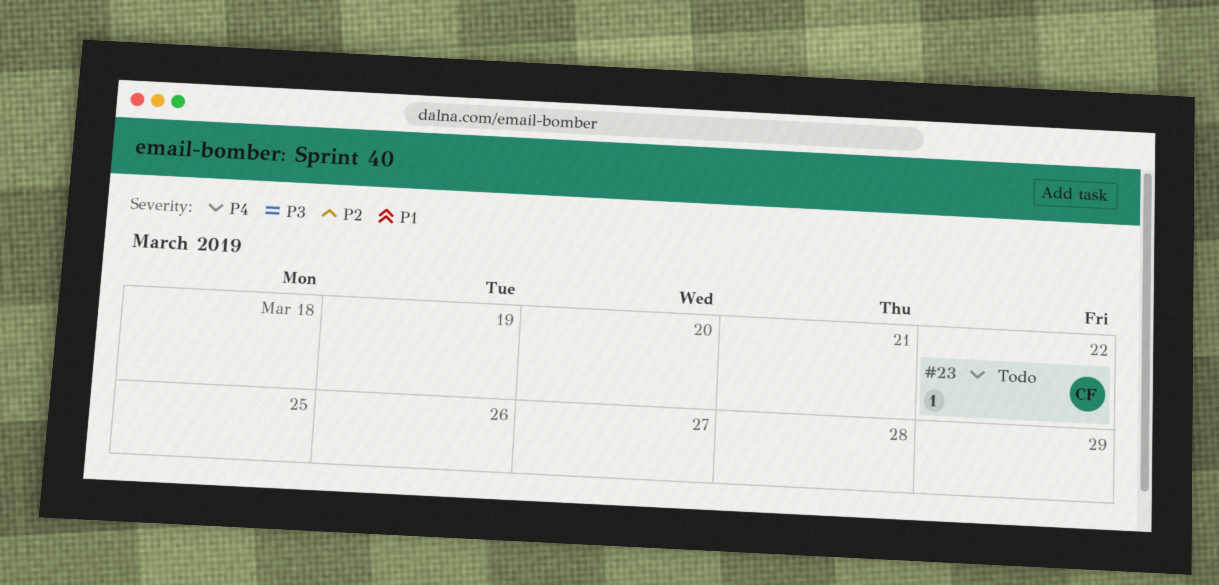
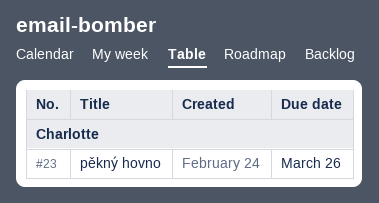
#23, due: Mar 22 -> Mar 26

